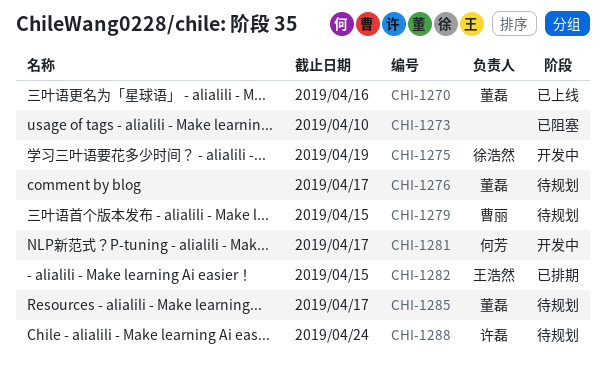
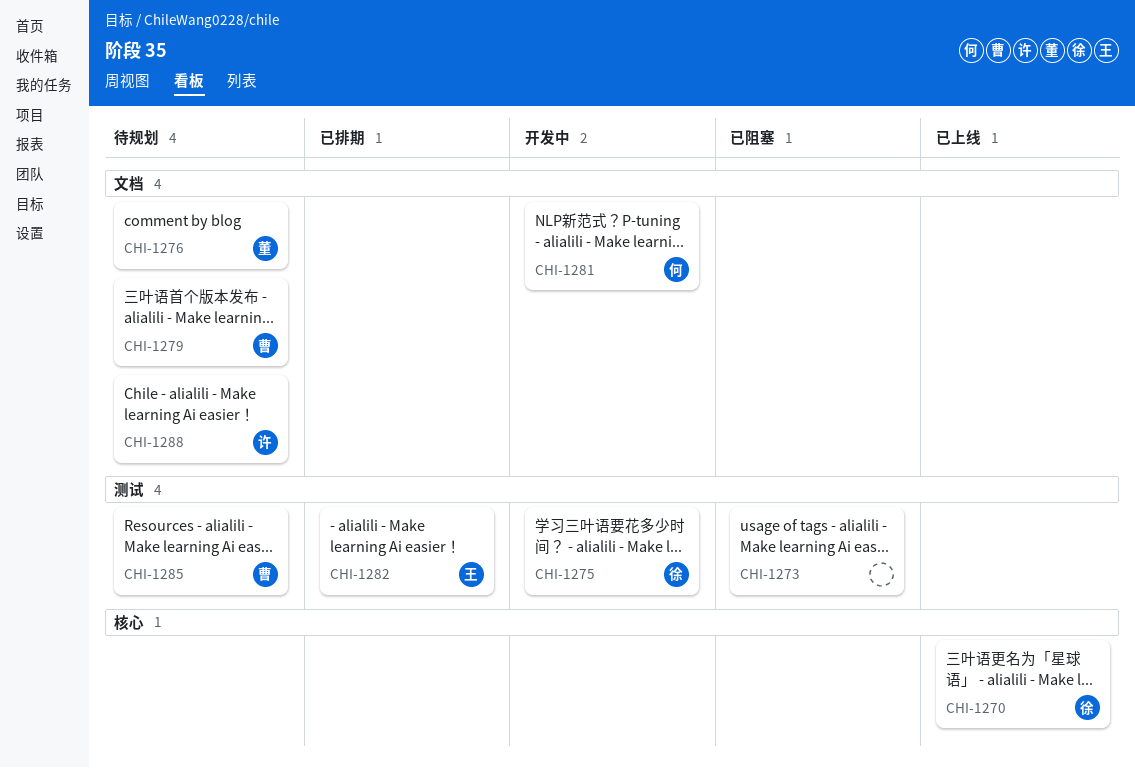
CHI-1270, owner: 董磊 -> 徐浩然
CHI-1285, owner: 董磊 -> 曹丽

